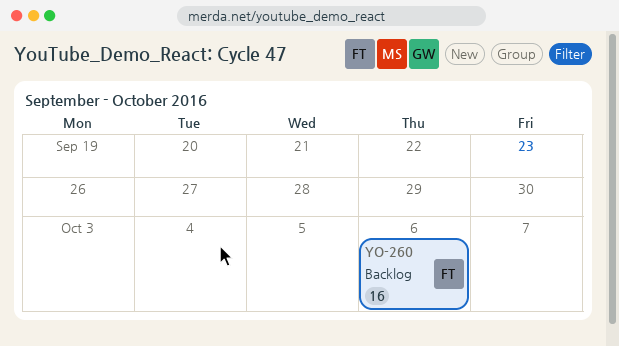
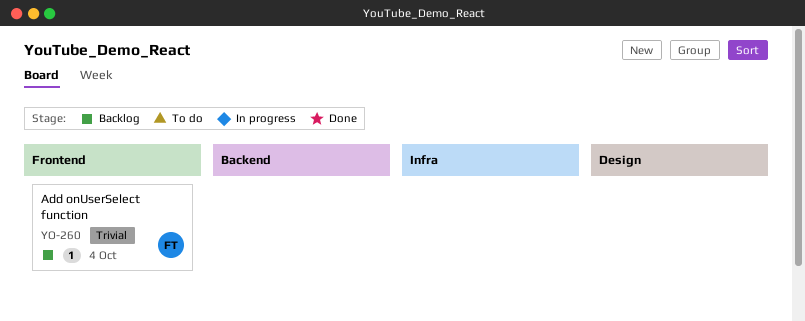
YO-260, estimate: 16 -> 1
YO-260, due: Oct 6 -> Oct 4

